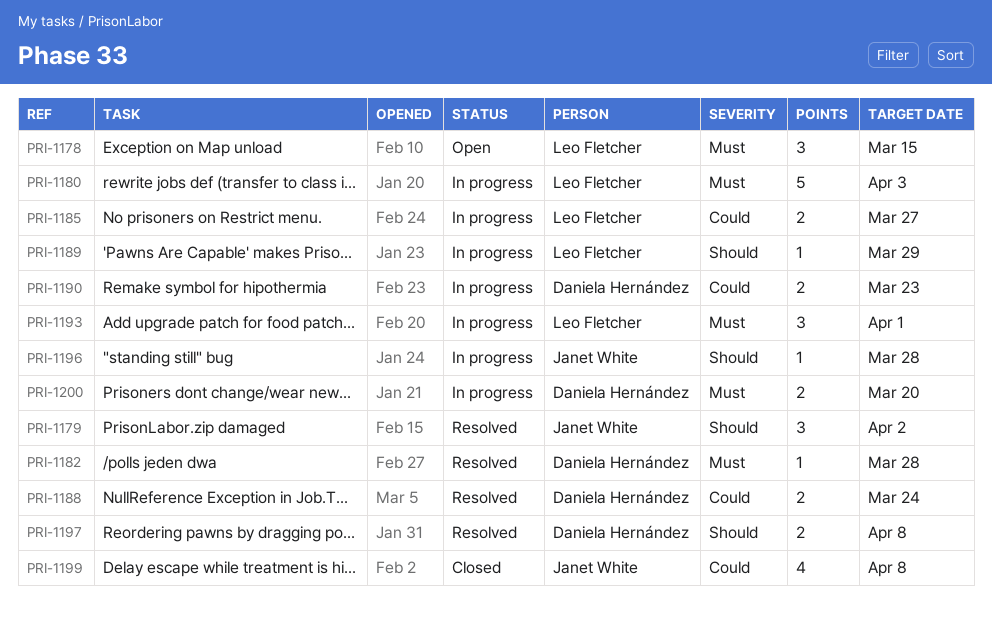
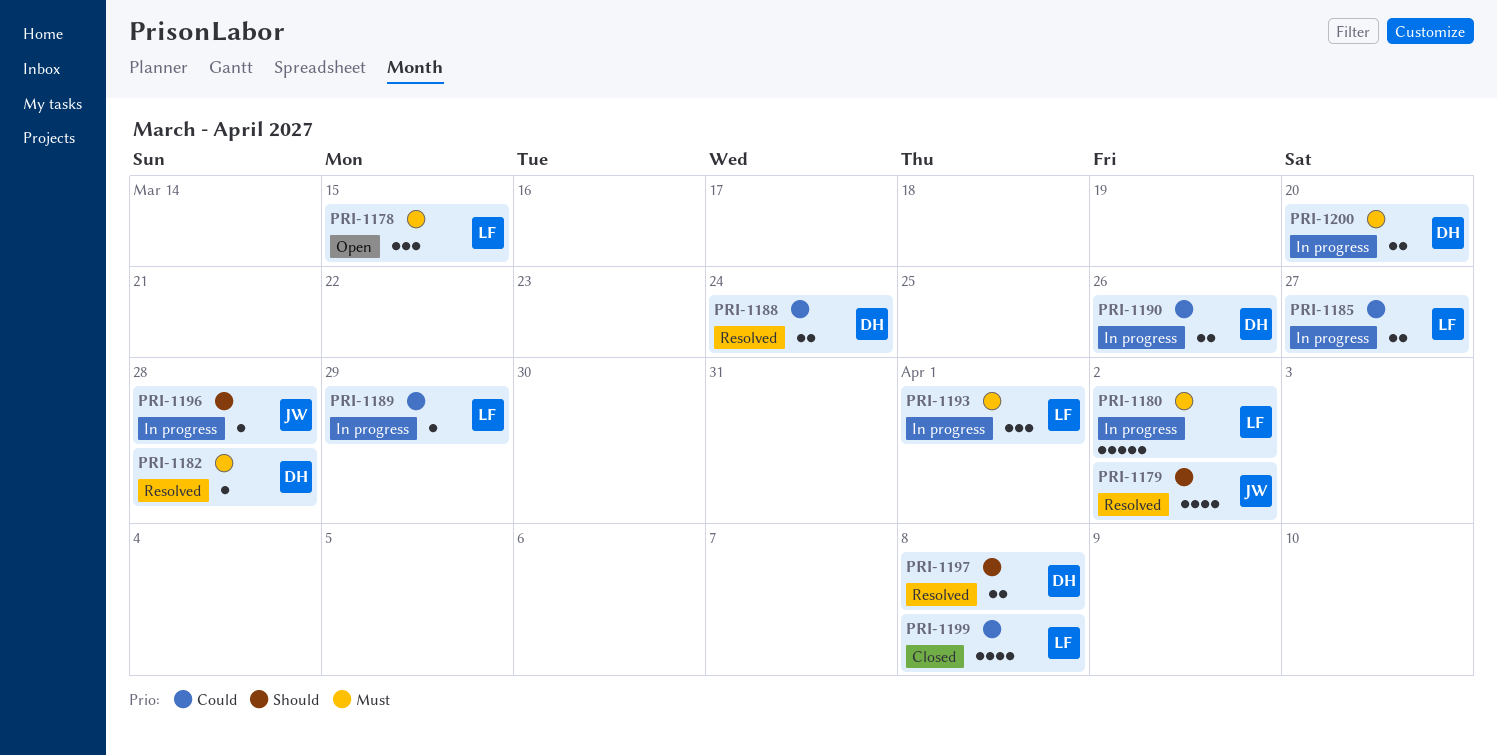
PRI-1179, estimate: 3 -> 4
PRI-1180, due: Apr 3 -> Apr 2
PRI-1189, priority: Should -> Could
PRI-1190, due: Mar 23 -> Mar 26
PRI-1199, owner: Janet White -> Leo Fletcher

